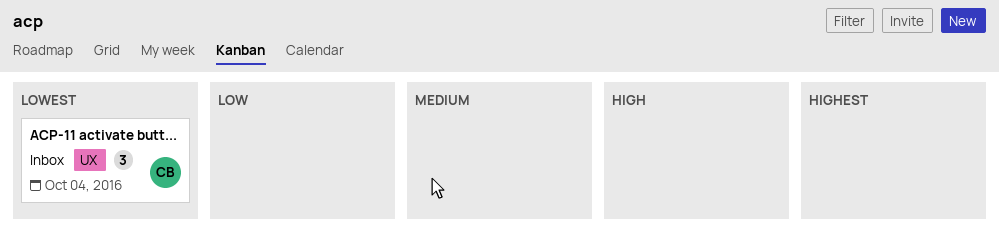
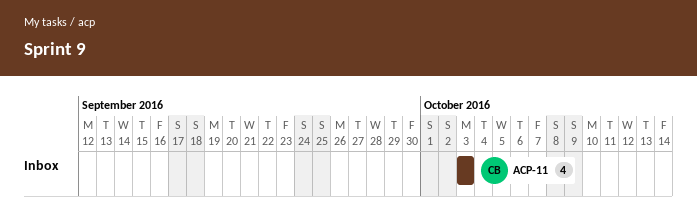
ACP-11, estimate: 3 -> 4
ACP-11, due: Oct 4 -> Oct 3

